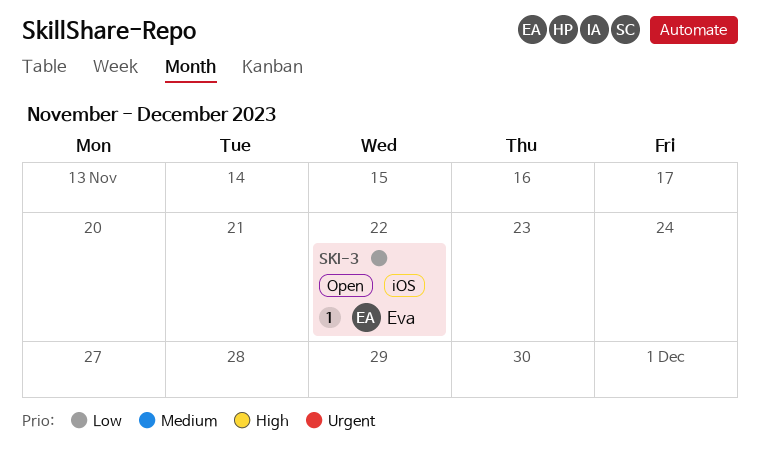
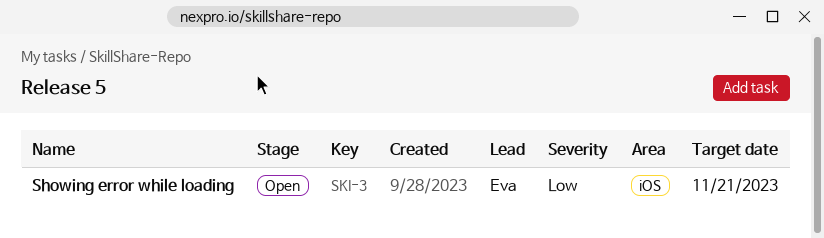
SKI-3, due: Nov 22 -> Nov 21

